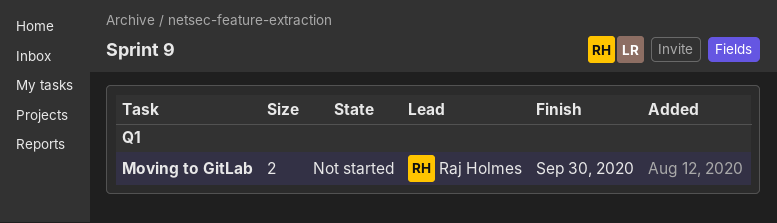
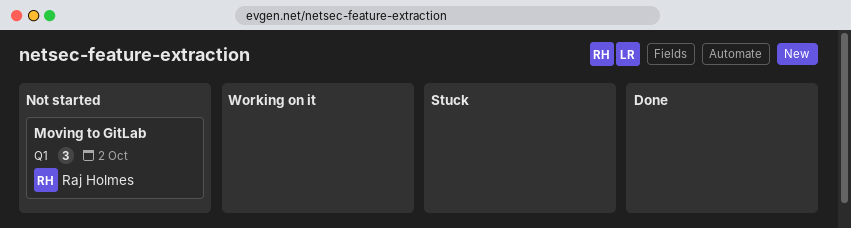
Moving to GitLab, estimate: 2 -> 3
Moving to GitLab, due: Sep 30 -> Oct 2

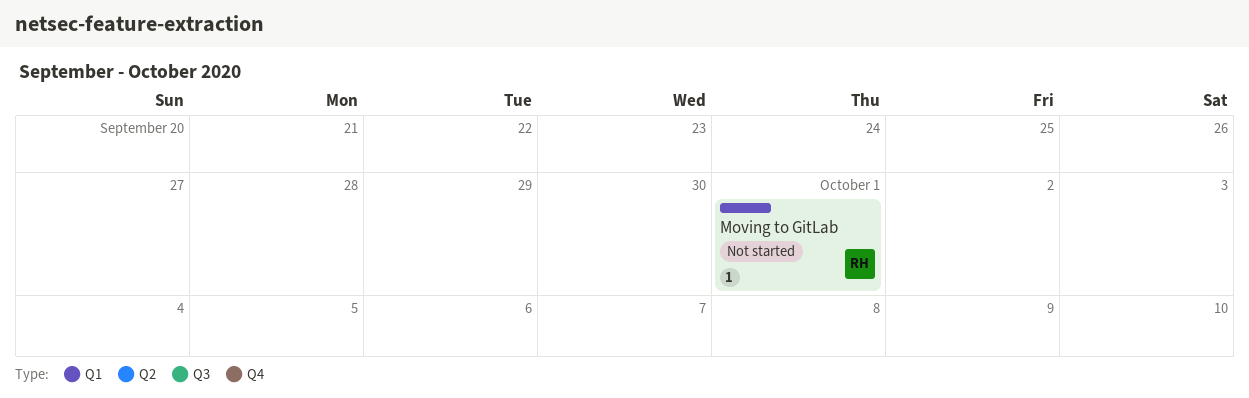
Moving to GitLab, estimate: 3 -> 1
Moving to GitLab, due: Oct 2 -> Oct 1

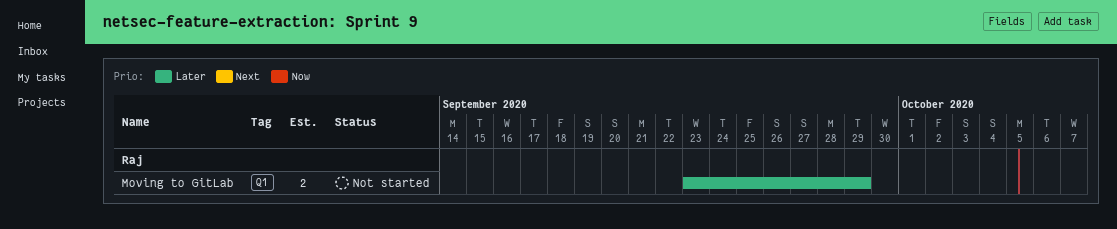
Moving to GitLab, estimate: 1 -> 2
Moving to GitLab, due: Oct 1 -> Sep 29

